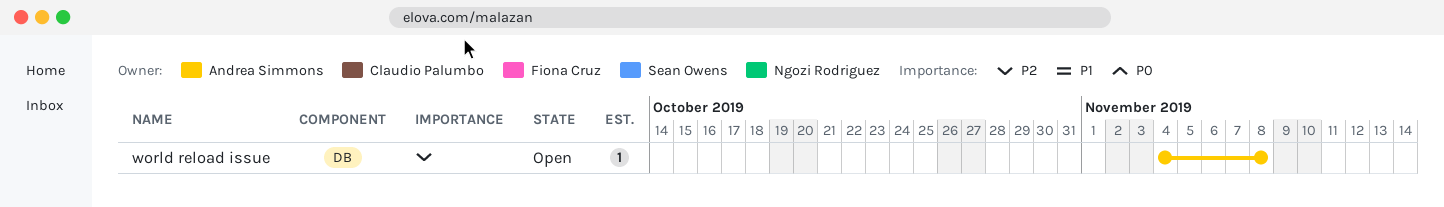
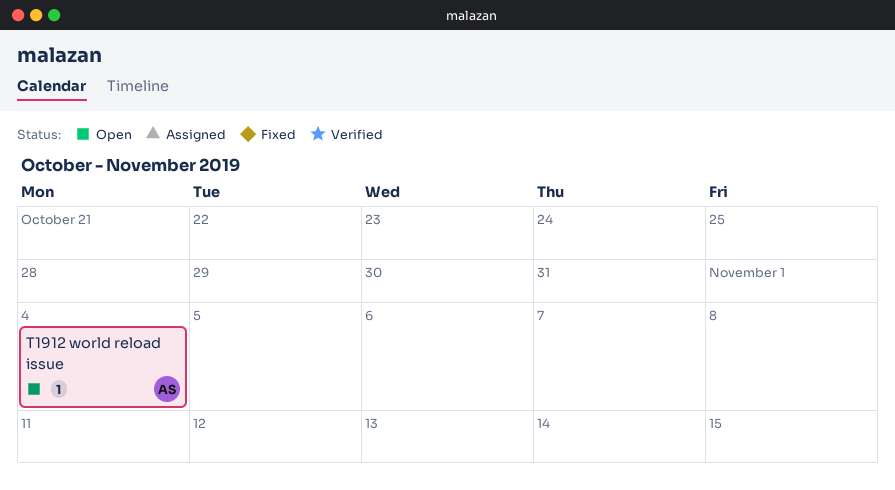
world reload issue, due: Nov 8 -> Nov 4

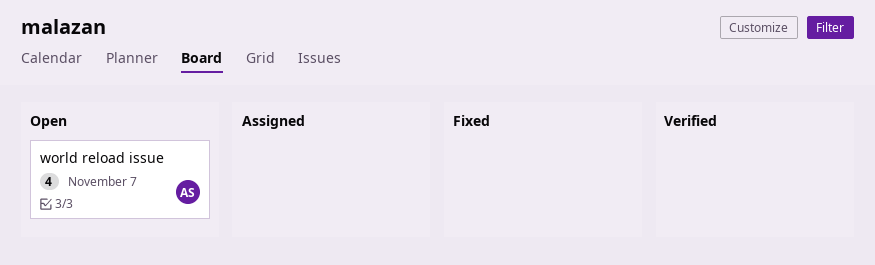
world reload issue, estimate: 1 -> 4
world reload issue, due: Nov 4 -> Nov 7

